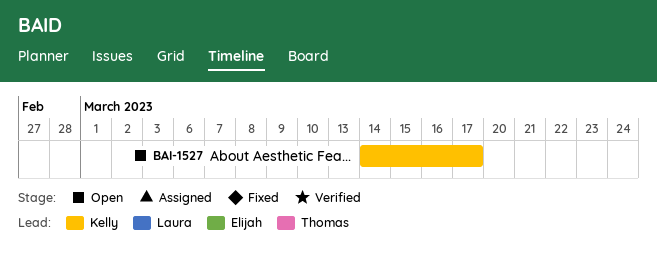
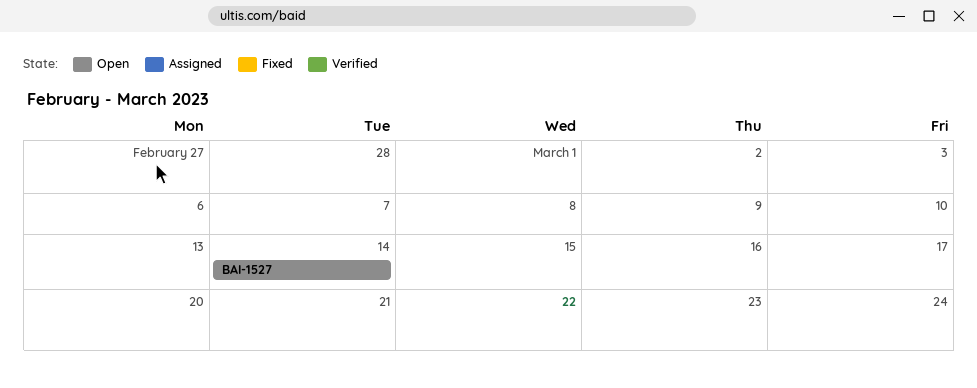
BAI-1527, due: Mar 17 -> Mar 14

